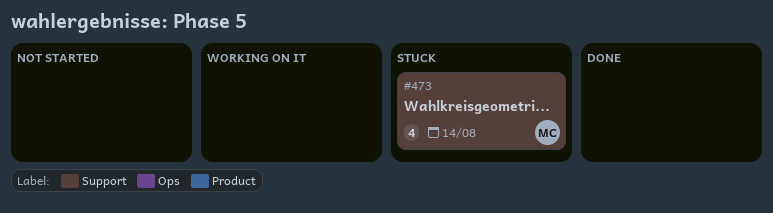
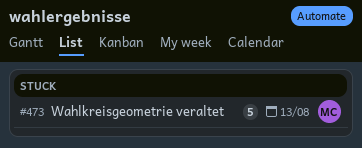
#473, estimate: 4 -> 5
#473, due: Aug 14 -> Aug 13

